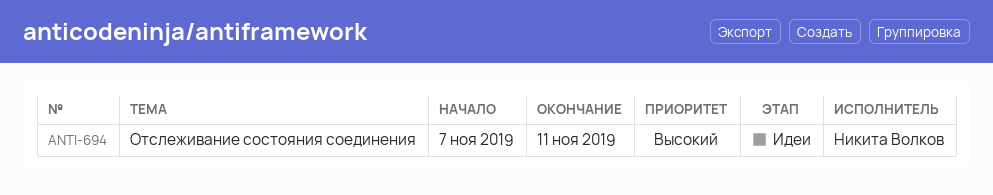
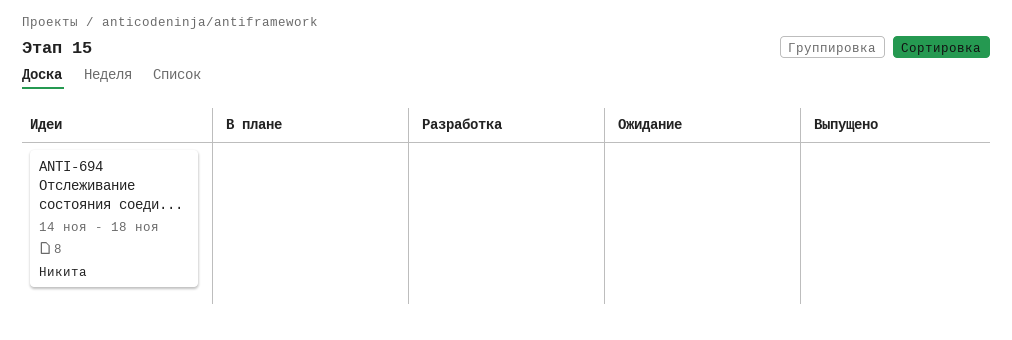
ANTI-694, start: Nov 7 -> Nov 14
ANTI-694, due: Nov 11 -> Nov 18

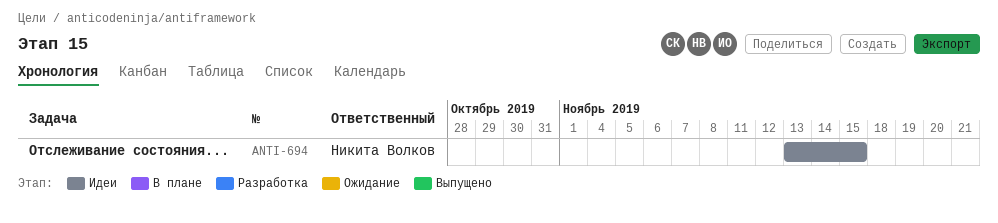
ANTI-694, start: Nov 14 -> Nov 13
ANTI-694, due: Nov 18 -> Nov 15

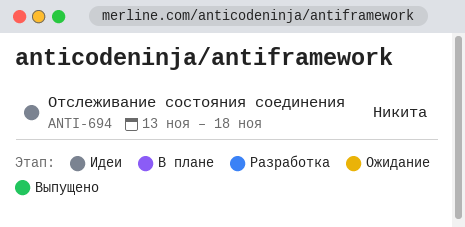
ANTI-694, due: Nov 15 -> Nov 18

